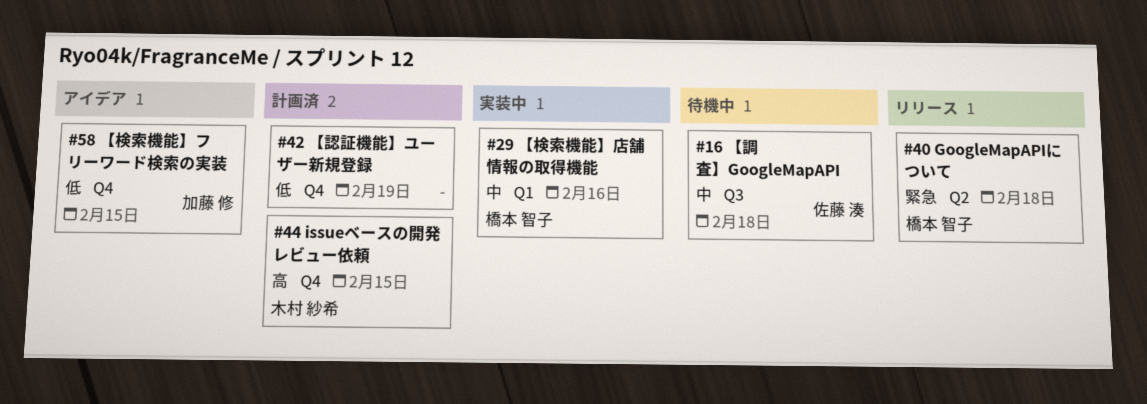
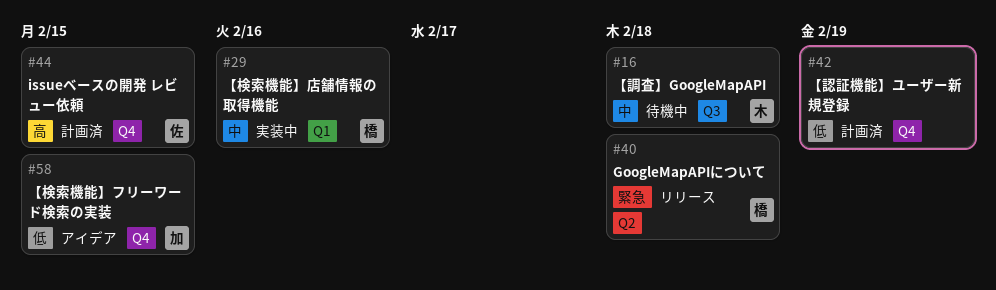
#16, owner: 佐藤 湊 -> 木村 紗希
#44, owner: 木村 紗希 -> 佐藤 湊

